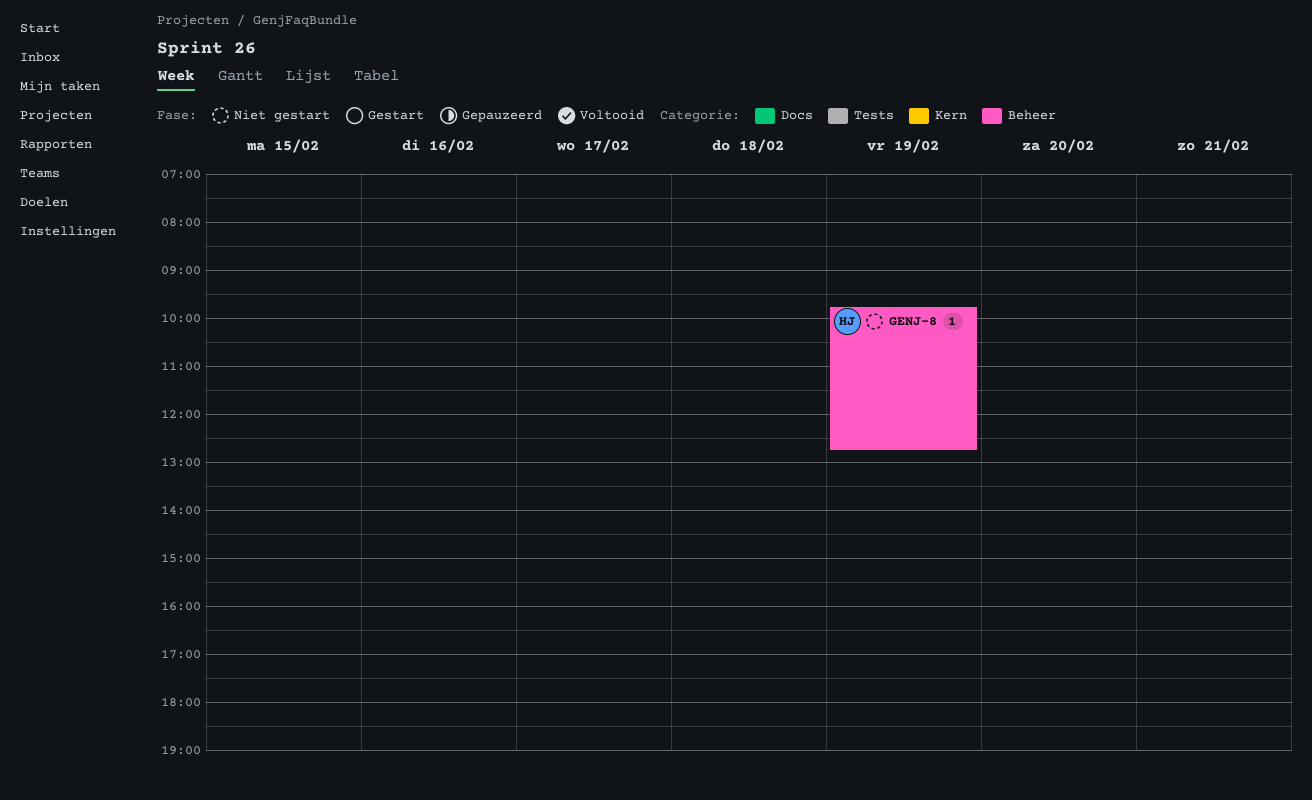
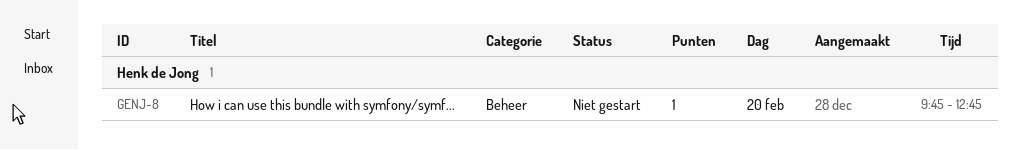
GENJ-8, day: Feb 19 -> Feb 20

